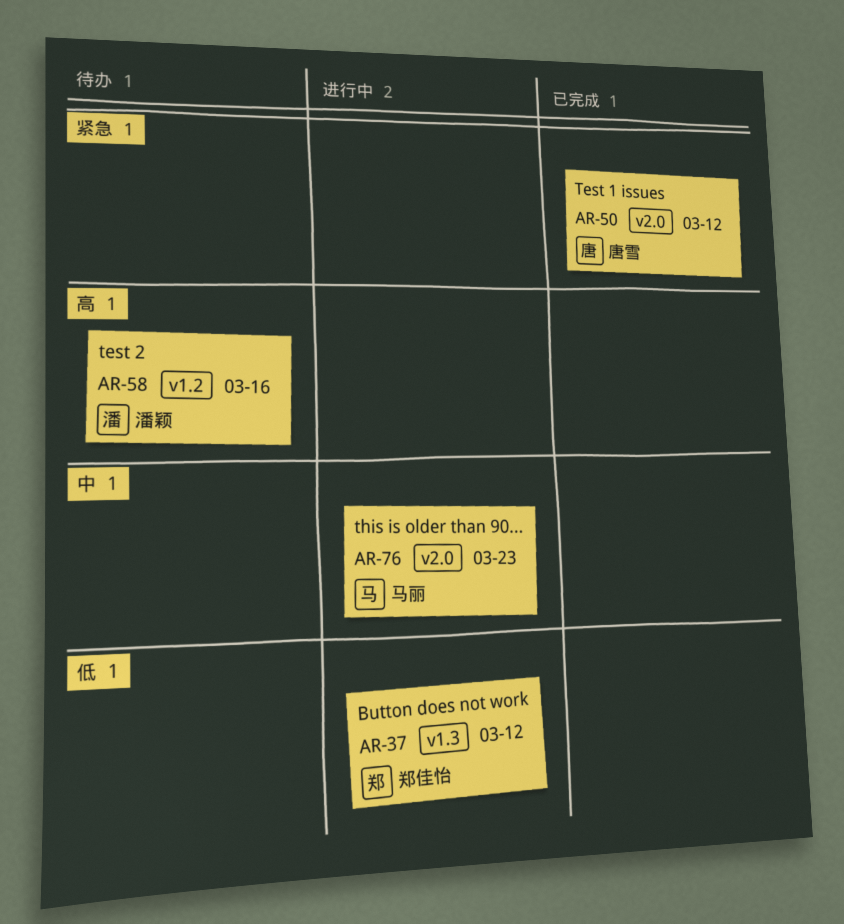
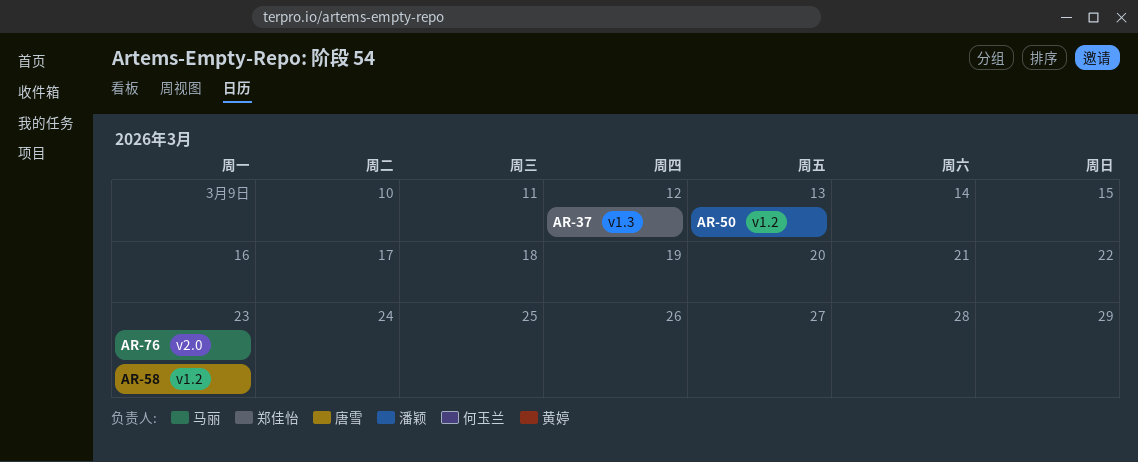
AR-50, owner: 唐雪 -> 潘颖
AR-50, label: v2.0 -> v1.2
AR-50, due: Mar 12 -> Mar 13
AR-58, owner: 潘颖 -> 唐雪
AR-58, due: Mar 16 -> Mar 23

